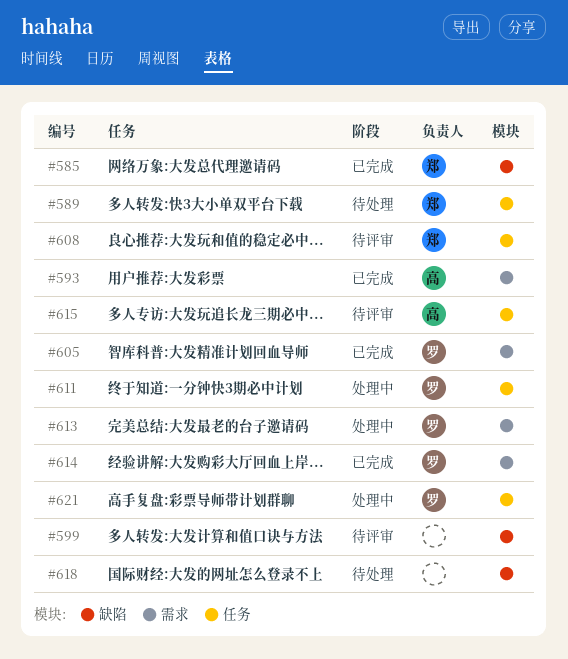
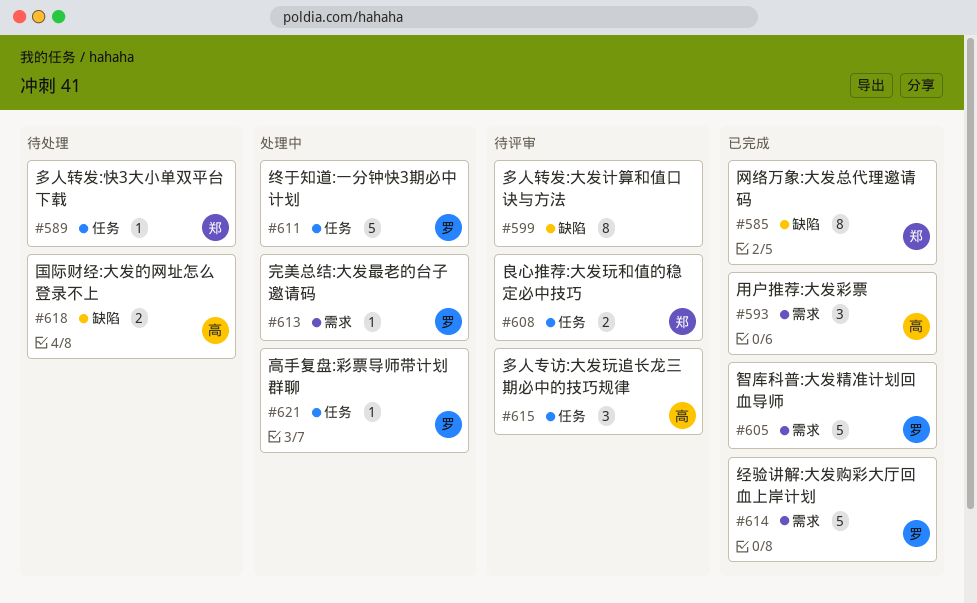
#618, owner: none -> 高

